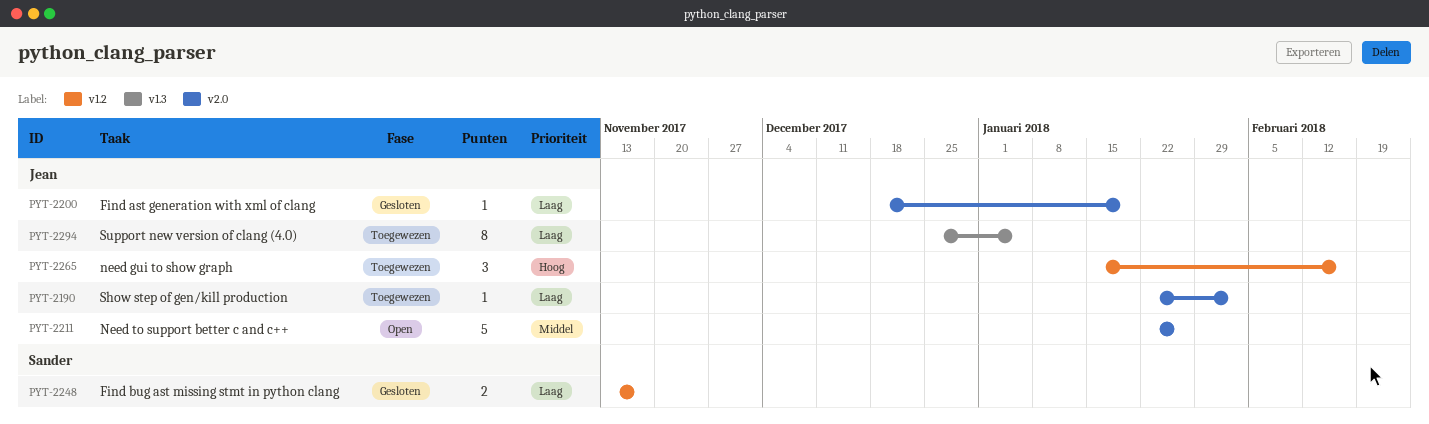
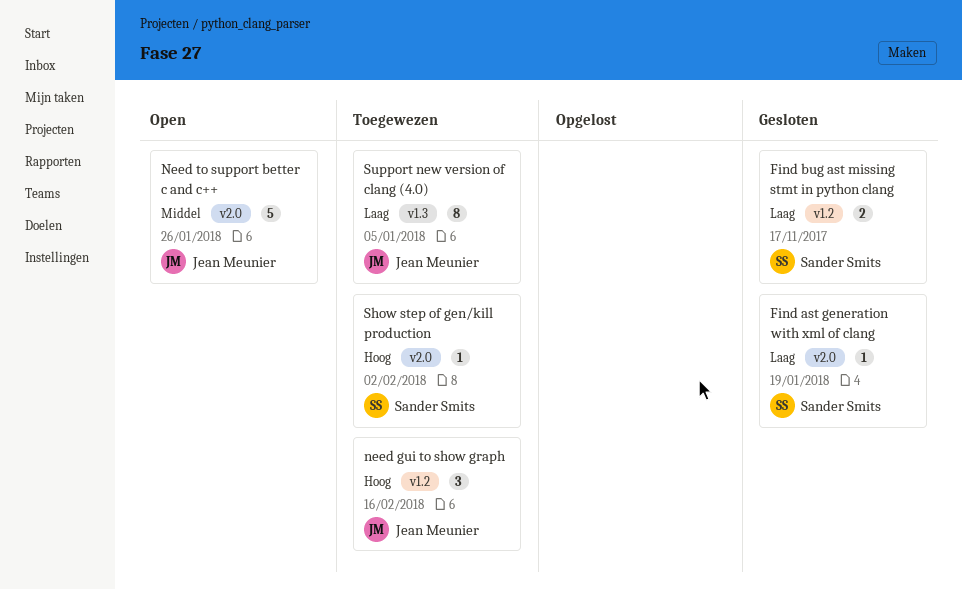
Find ast generation with xml of clang, owner: Jean Meunier -> Sander Smits
Show step of gen/kill production, owner: Jean Meunier -> Sander Smits
Show step of gen/kill production, priority: Laag -> Hoog

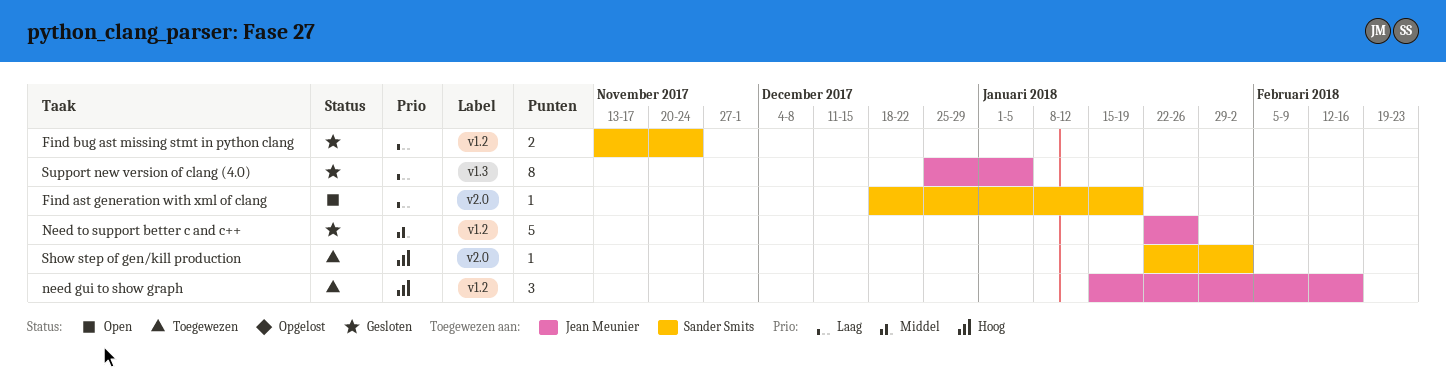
Find ast generation with xml of clang, status: Gesloten -> Open
Find bug ast missing stmt in python clang, due: Nov 17 -> Nov 24
Need to support better c and c++, status: Open -> Gesloten
Need to support better c and c++, label: v2.0 -> v1.2
Support new version of clang (4.0), status: Toegewezen -> Gesloten

